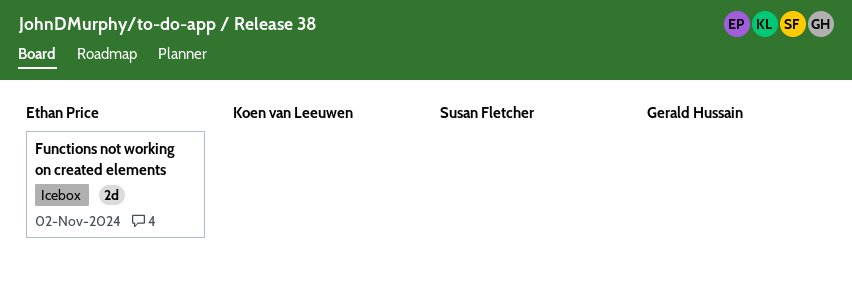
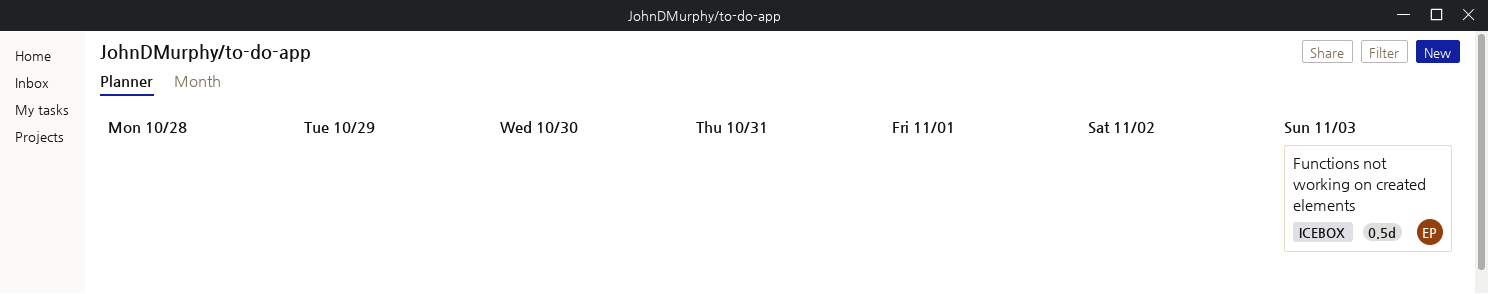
Functions not working on created elements, estimate: 2d -> 0.5d
Functions not working on created elements, due: Nov 2 -> Nov 3

